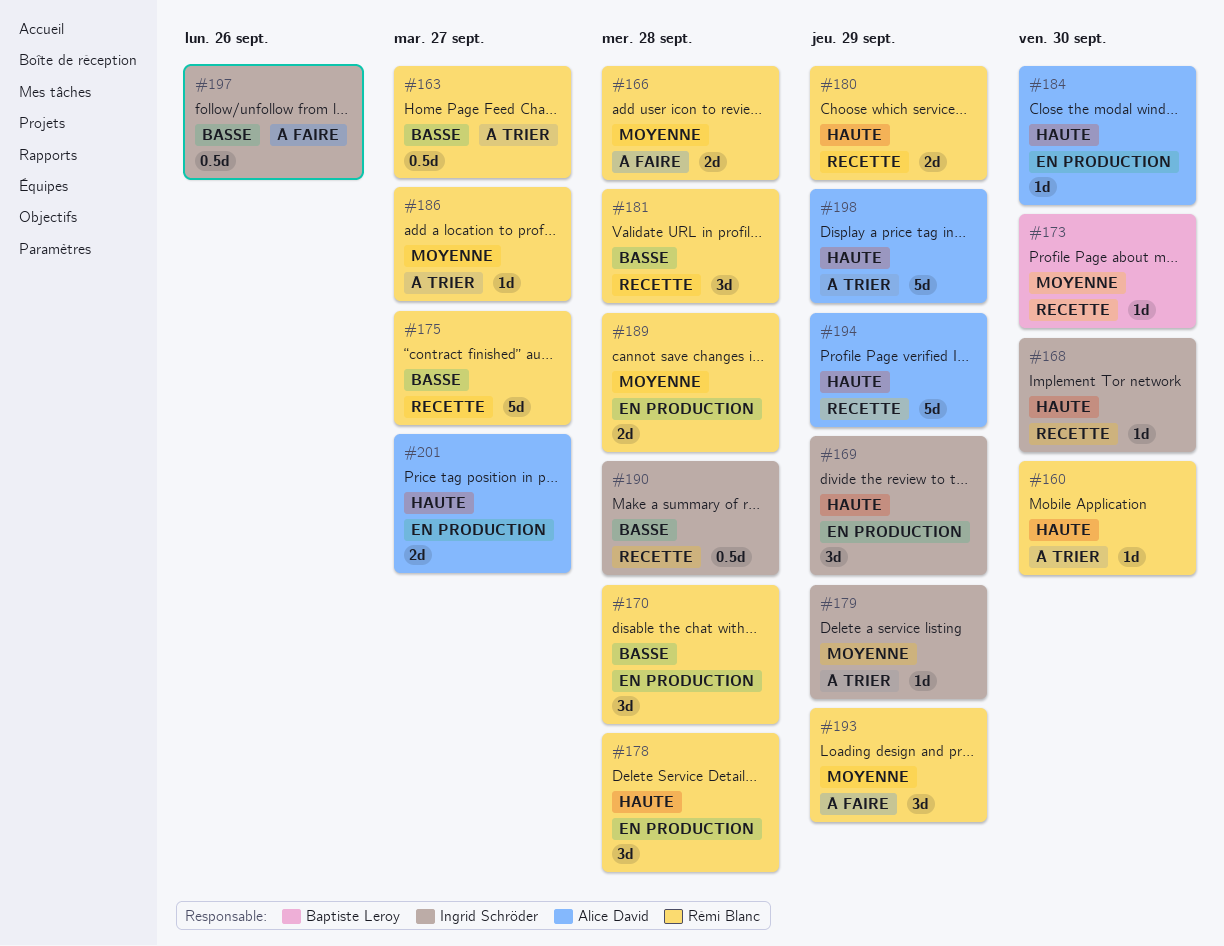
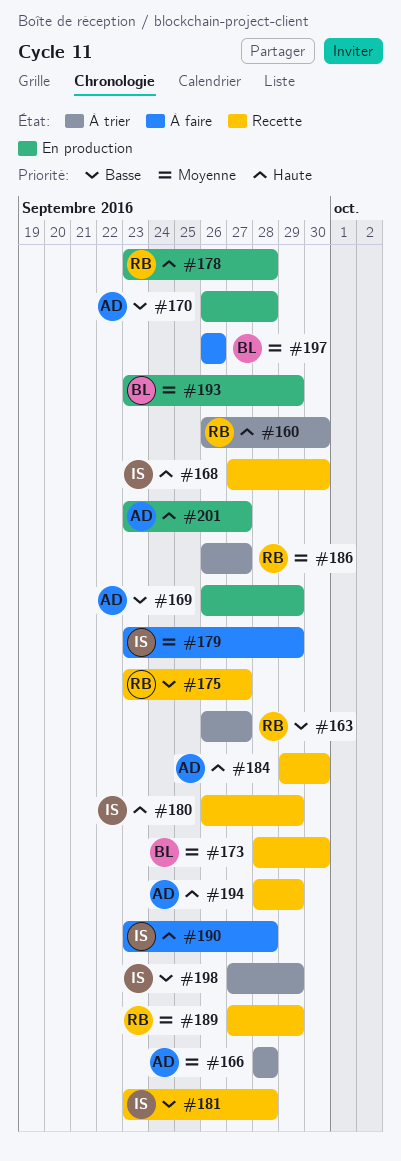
#166, status: À faire -> À trier
#166, owner: Rémi Blanc -> Alice David
#169, owner: Ingrid Schröder -> Alice David
#169, priority: Haute -> Basse
#170, owner: Rémi Blanc -> Alice David
#179, status: À trier -> À faire
#180, owner: Rémi Blanc -> Ingrid Schröder
#181, owner: Rémi Blanc -> Ingrid Schröder
#184, status: En production -> Recette
#189, status: En production -> Recette
#189, due: Sep 28 -> Sep 29
#190, status: Recette -> À faire
#190, priority: Basse -> Haute
#193, status: À faire -> En production
#193, owner: Rémi Blanc -> Baptiste Leroy
#197, owner: Ingrid Schröder -> Baptiste Leroy
#197, priority: Basse -> Moyenne
#198, owner: Alice David -> Ingrid Schröder
#198, priority: Haute -> Basse

